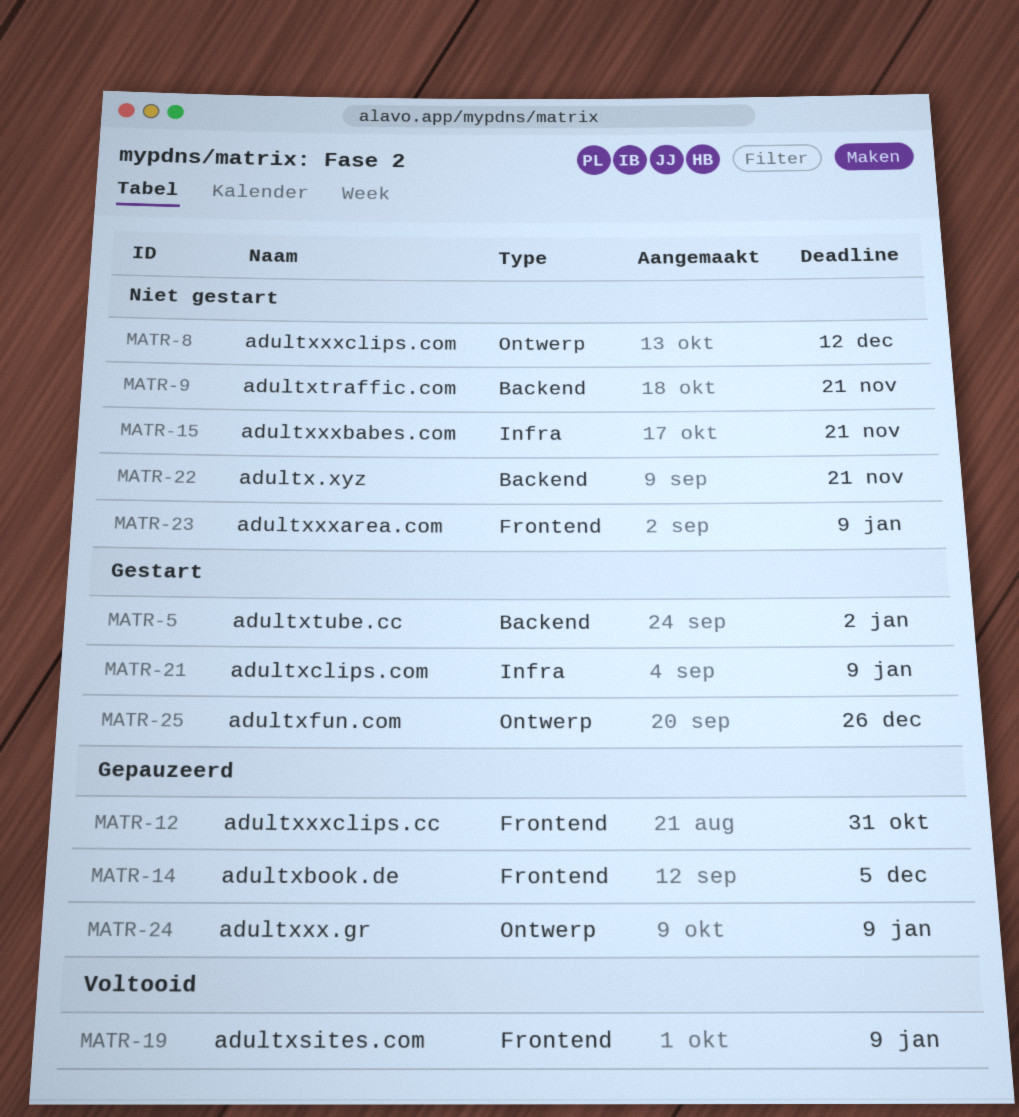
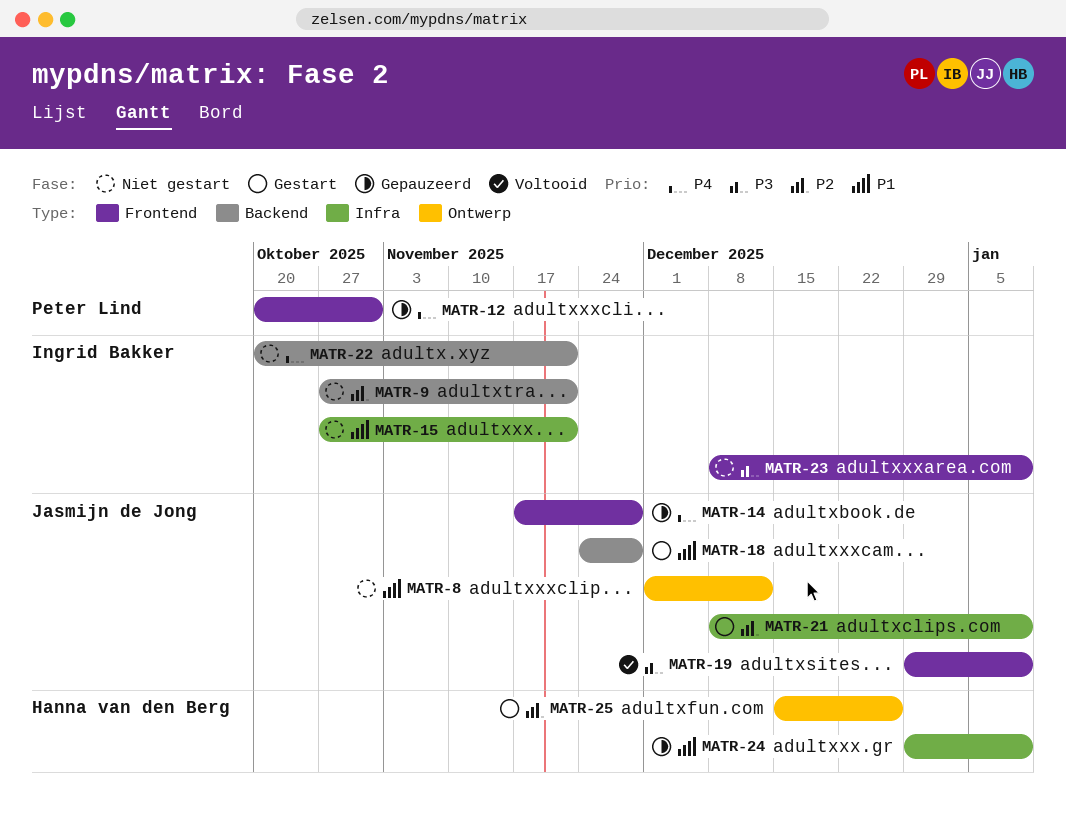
MATR-5: present -> none
MATR-14, due: Dec 5 -> Nov 28
MATR-18: none -> present
MATR-24, label: Ontwerp -> Infra

